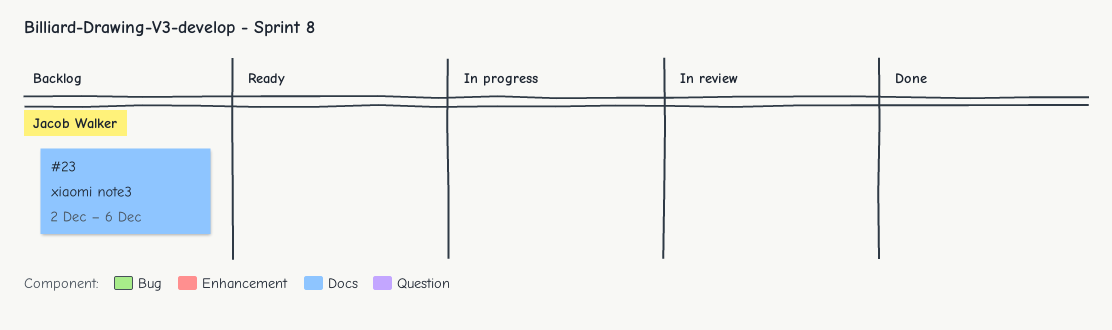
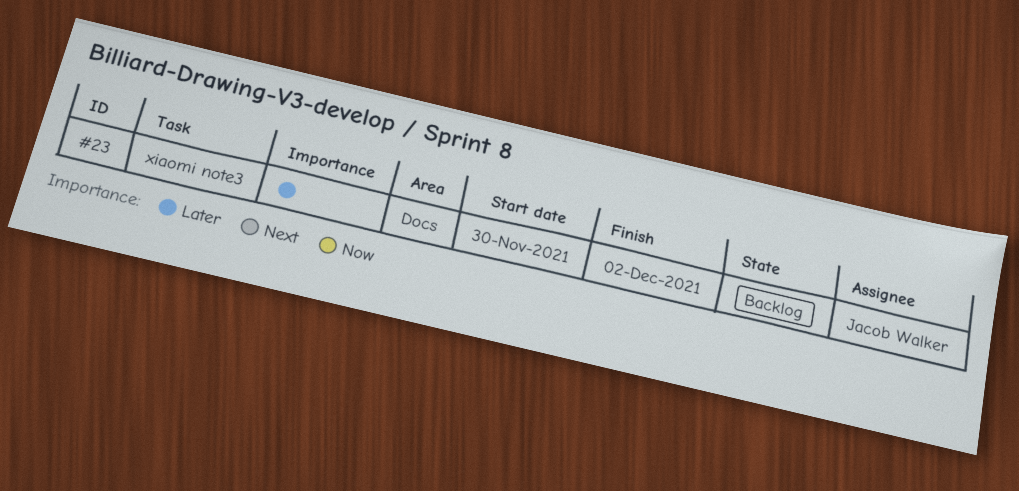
#23, start: Dec 2 -> Nov 30
#23, due: Dec 6 -> Dec 2

